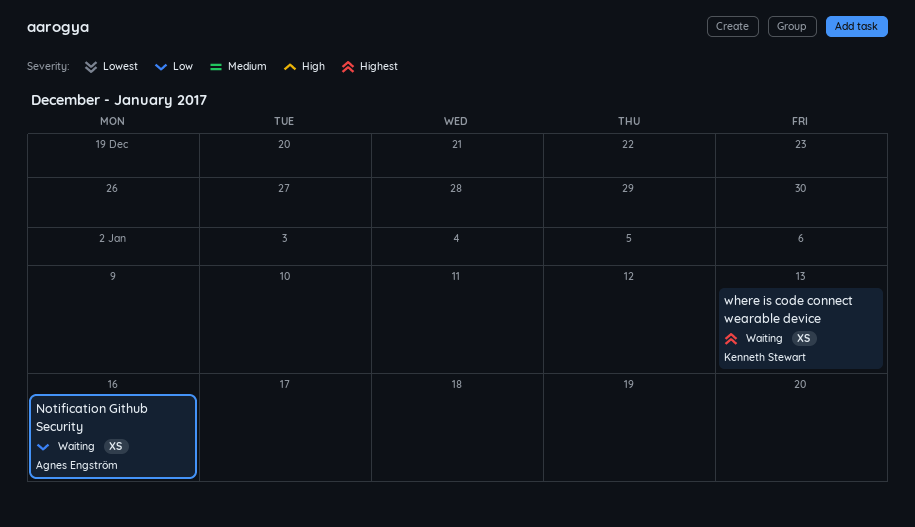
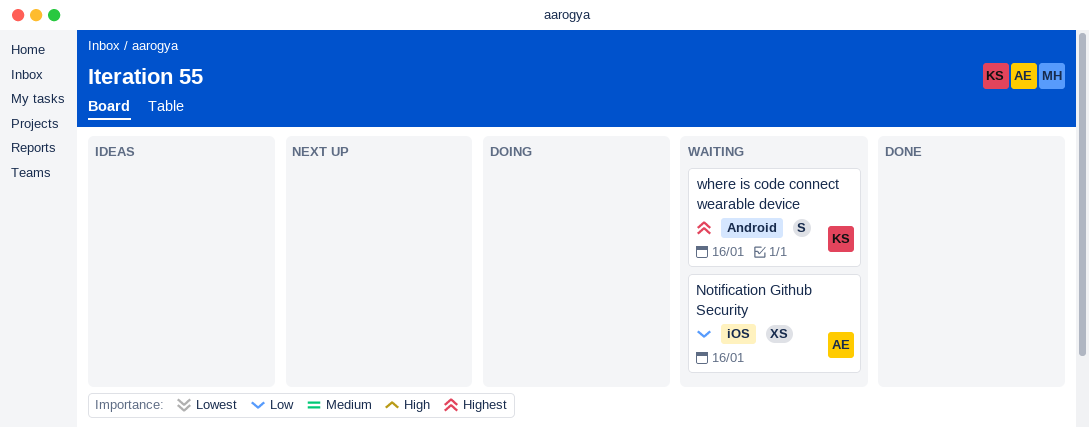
where is code connect wearable device, estimate: XS -> S
where is code connect wearable device, due: Jan 13 -> Jan 16

